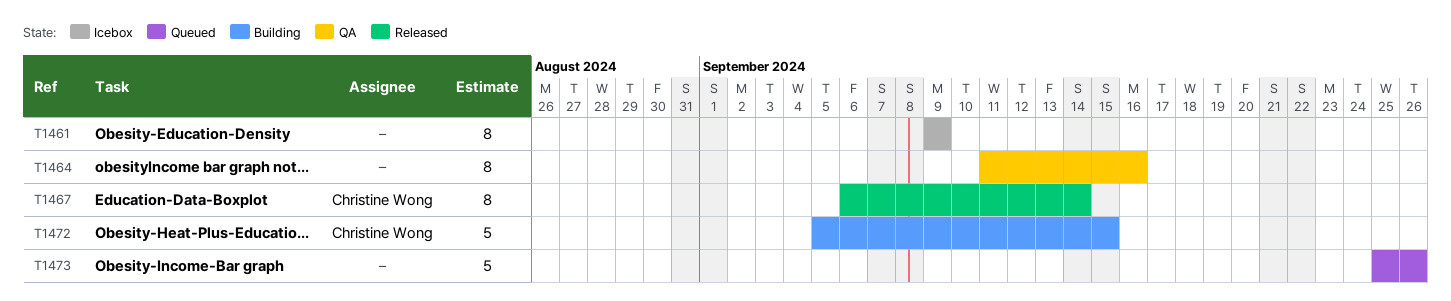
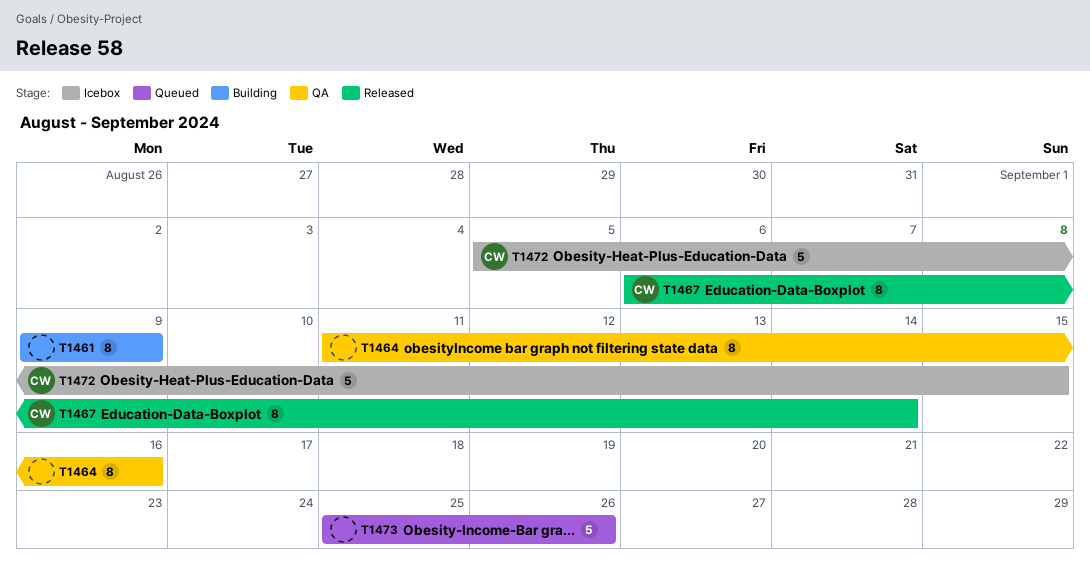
T1461, status: Icebox -> Building
T1472, status: Building -> Icebox

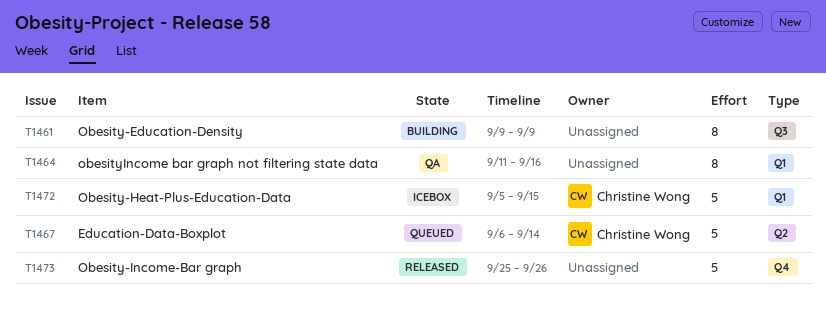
T1467, status: Released -> Queued
T1467, estimate: 8 -> 5
T1473, status: Queued -> Released

